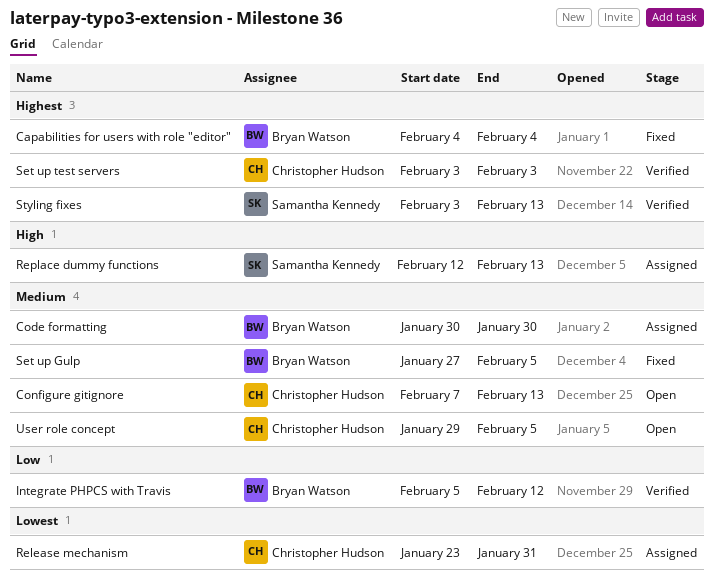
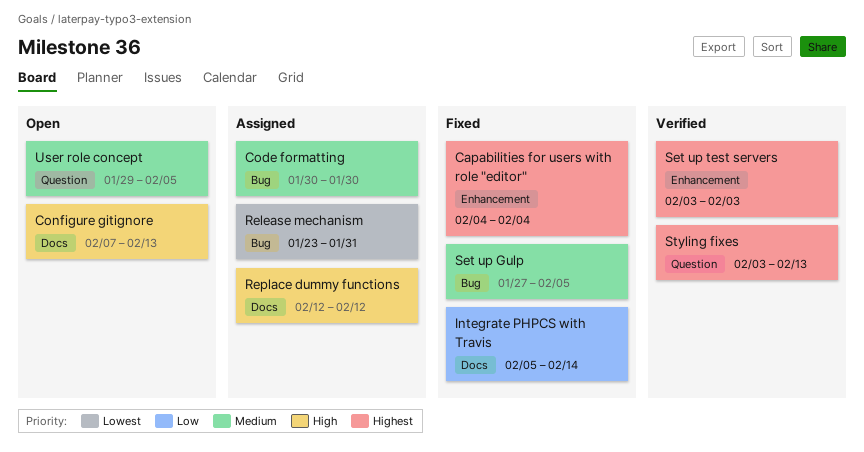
Configure gitignore, priority: Medium -> High
Integrate PHPCS with Travis, status: Verified -> Fixed
Integrate PHPCS with Travis, due: Feb 12 -> Feb 14
Replace dummy functions, due: Feb 13 -> Feb 12

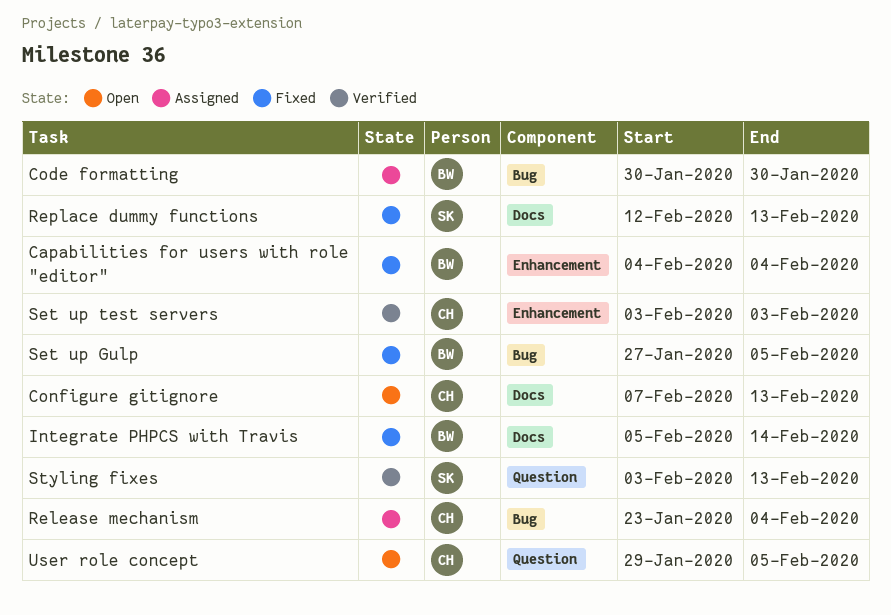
Release mechanism, due: Jan 31 -> Feb 4
Replace dummy functions, status: Assigned -> Fixed
Replace dummy functions, due: Feb 12 -> Feb 13

